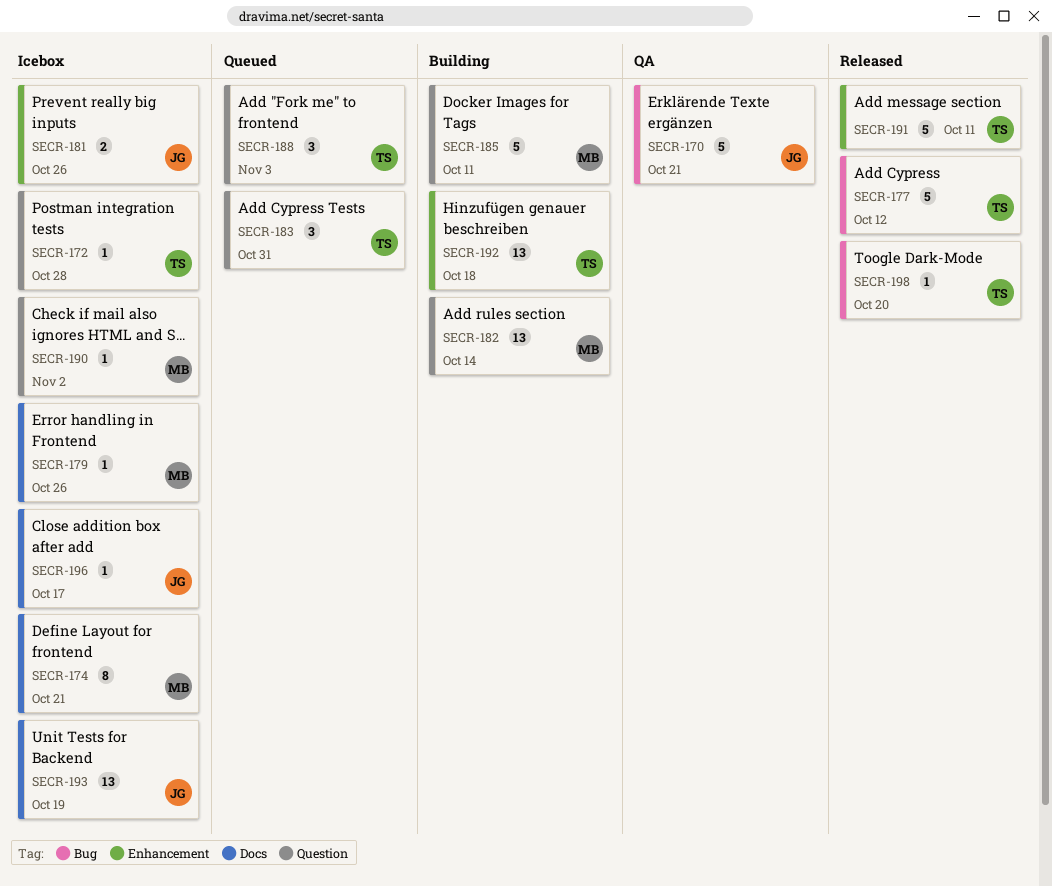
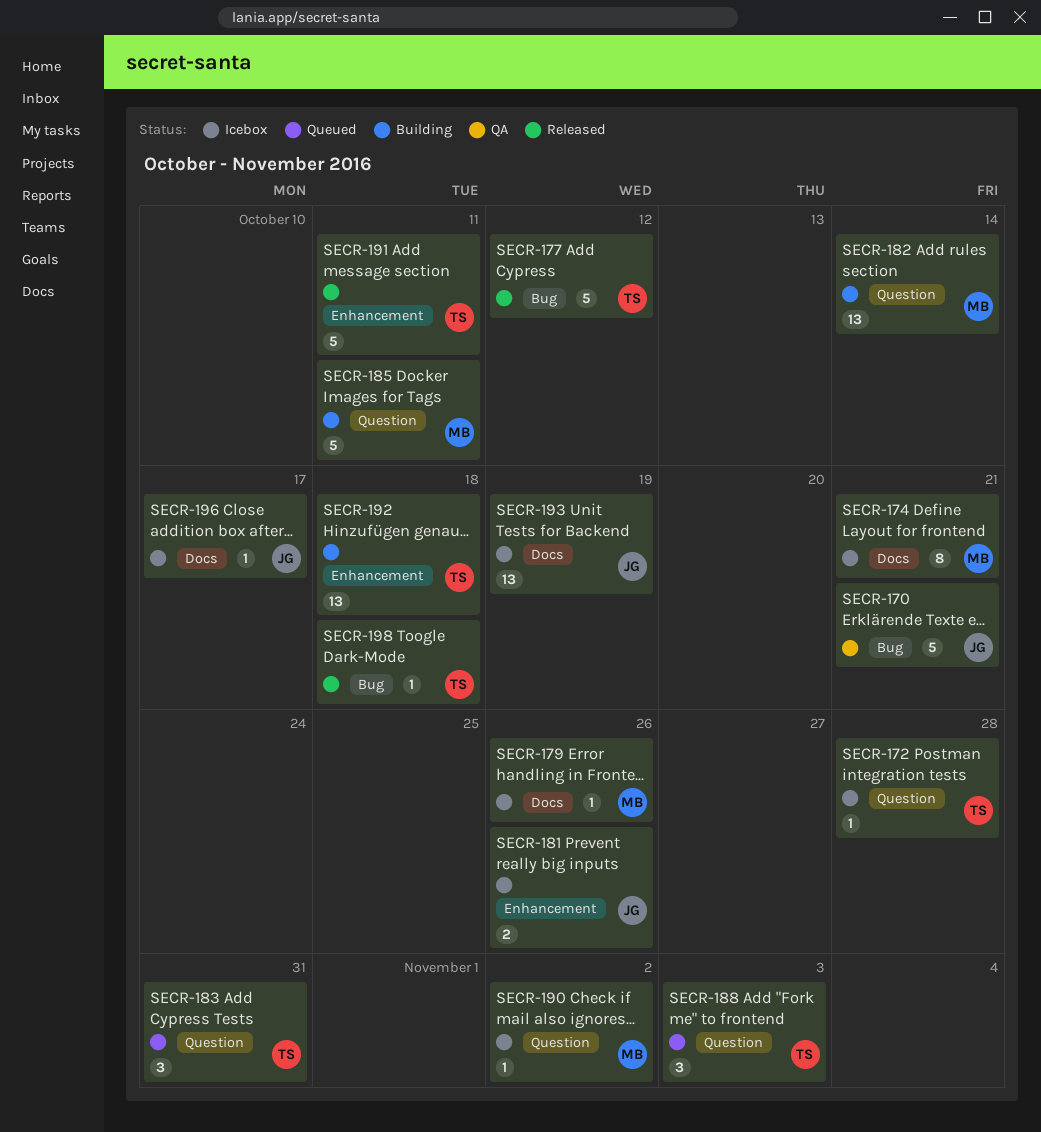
SECR-198, due: Oct 20 -> Oct 18

